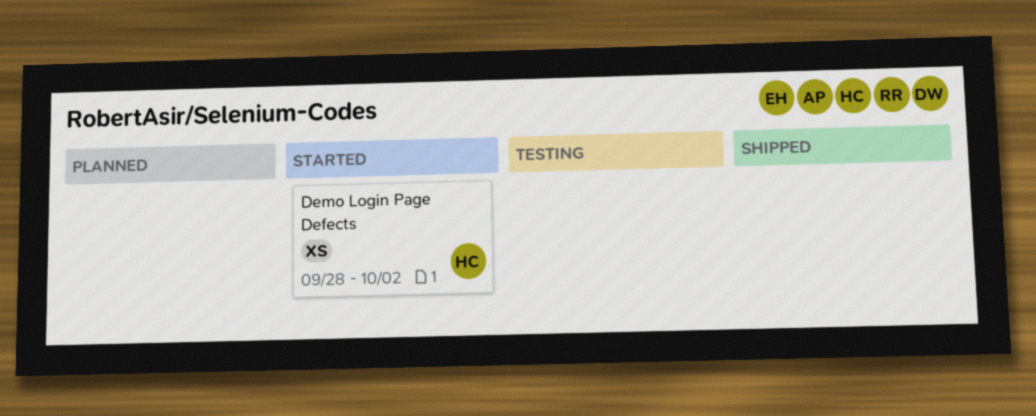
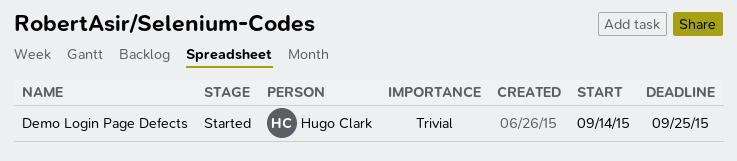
Demo Login Page Defects, start: Sep 28 -> Sep 14
Demo Login Page Defects, due: Oct 2 -> Sep 25

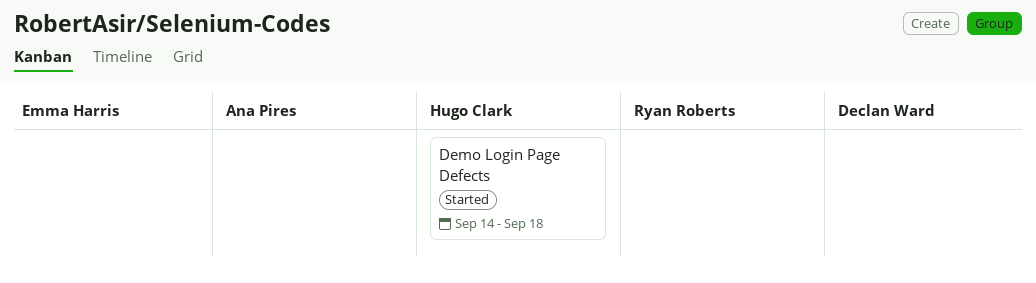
Demo Login Page Defects, due: Sep 25 -> Sep 18

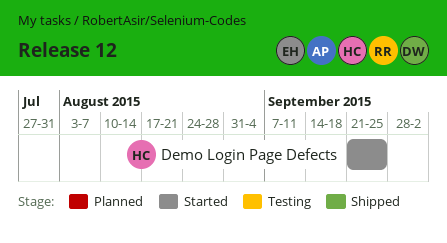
Demo Login Page Defects, start: Sep 14 -> Sep 21
Demo Login Page Defects, due: Sep 18 -> Sep 25

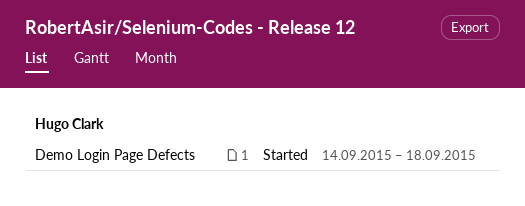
Demo Login Page Defects, start: Sep 21 -> Sep 14
Demo Login Page Defects, due: Sep 25 -> Sep 18

